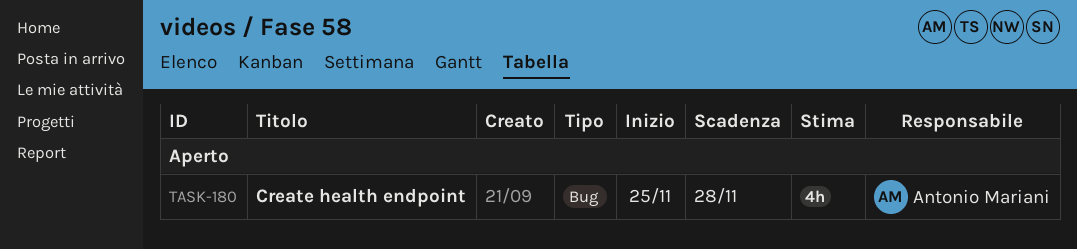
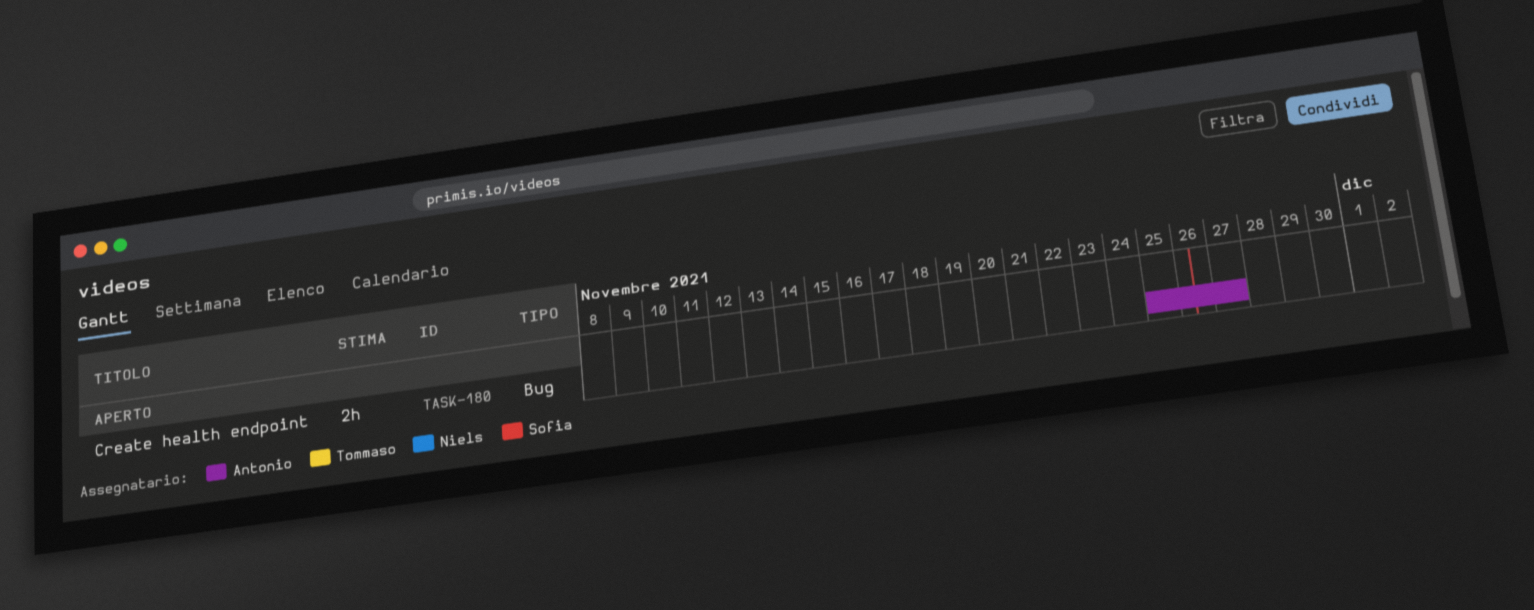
TASK-180, estimate: 4h -> 2h
TASK-180, due: Nov 28 -> Nov 27

